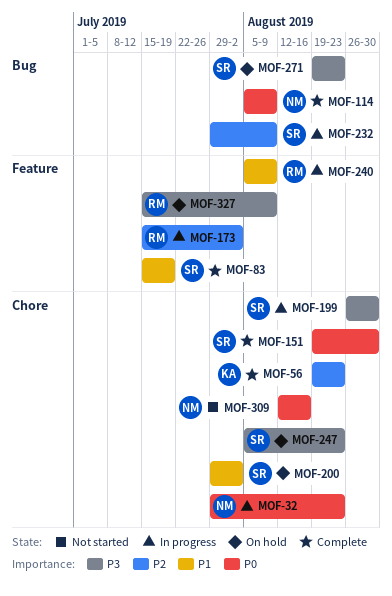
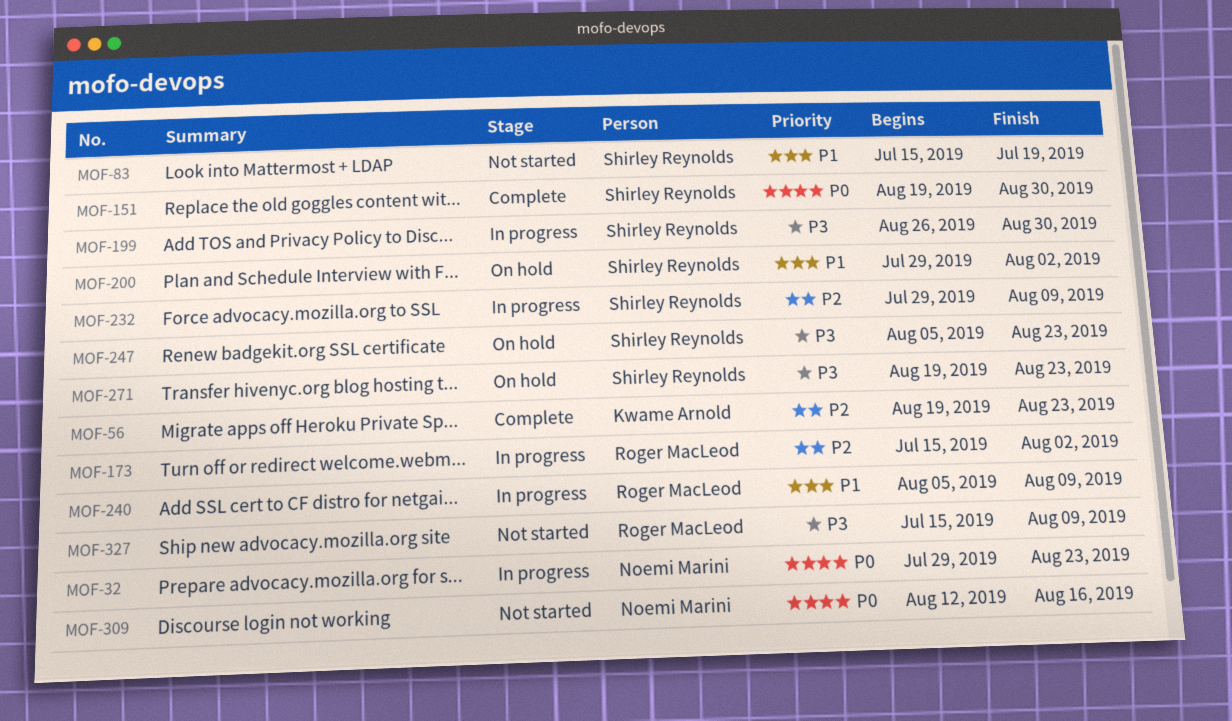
MOF-83, status: Complete -> Not started
MOF-114: present -> none
MOF-327, status: On hold -> Not started

